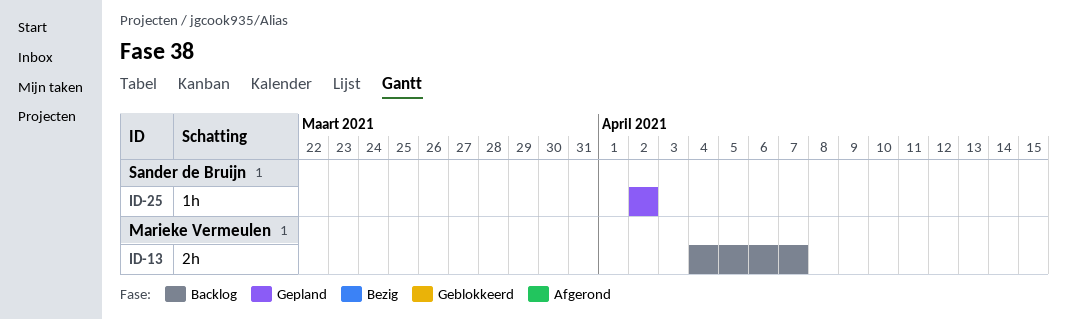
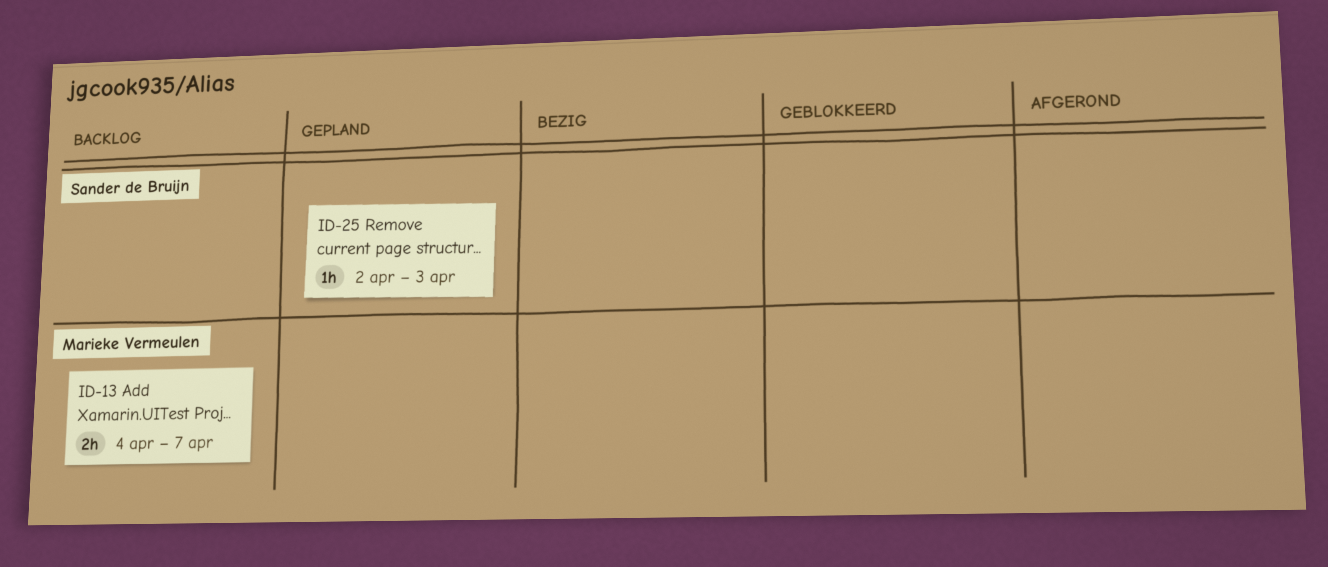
ID-25, due: Apr 2 -> Apr 3

